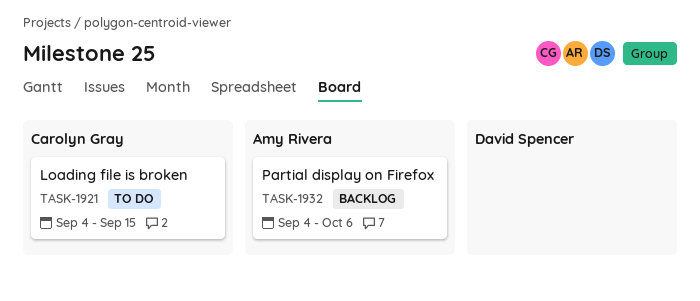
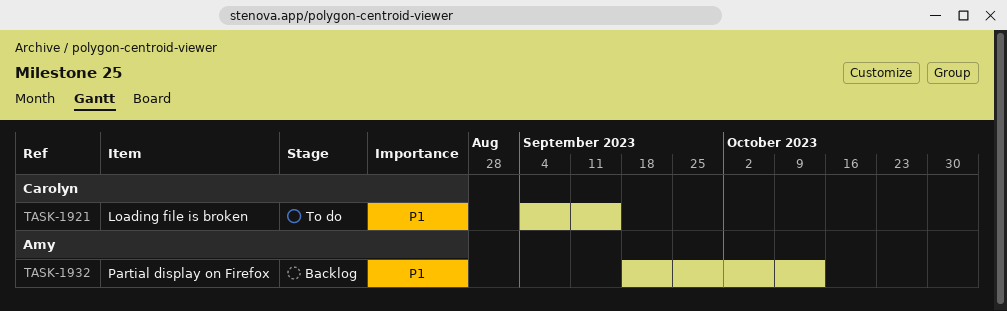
TASK-1932, start: Sep 4 -> Sep 18
TASK-1932, due: Oct 6 -> Oct 13

